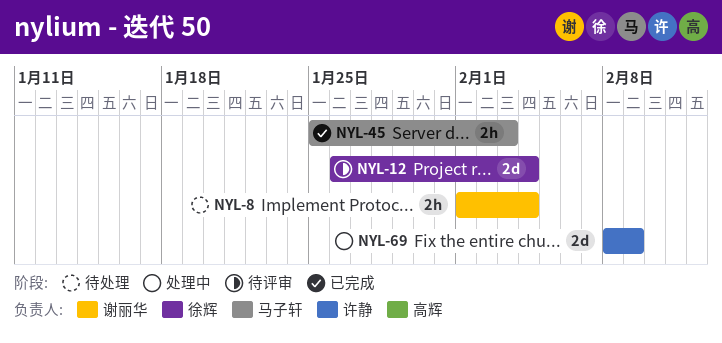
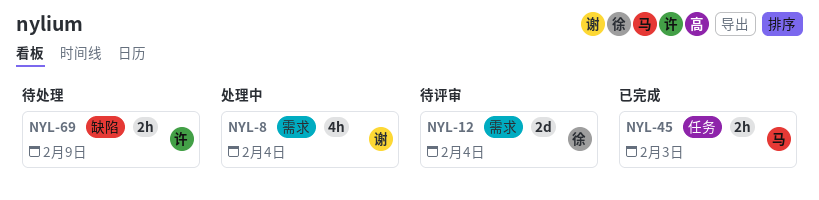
NYL-8, status: 待处理 -> 处理中
NYL-8, estimate: 2h -> 4h
NYL-69, status: 处理中 -> 待处理
NYL-69, estimate: 2d -> 2h

